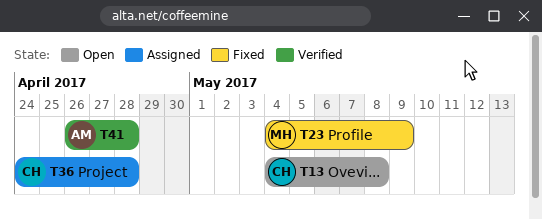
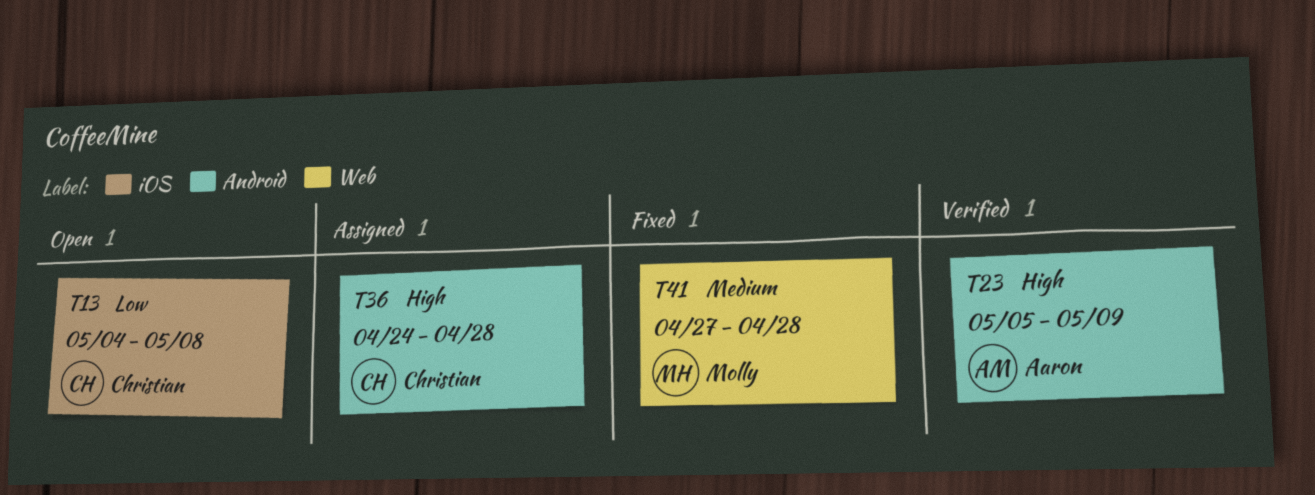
T23, status: Fixed -> Verified
T23, owner: Molly -> Aaron
T23, start: May 4 -> May 5
T41, status: Verified -> Fixed
T41, owner: Aaron -> Molly
T41, start: Apr 26 -> Apr 27

